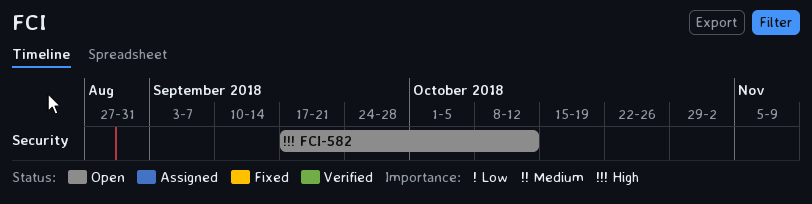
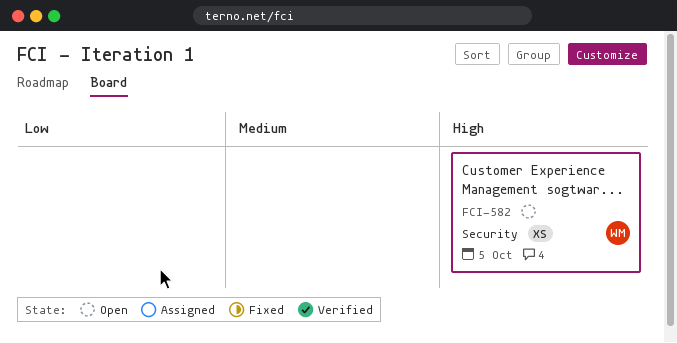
FCI-582, due: Oct 12 -> Oct 5

